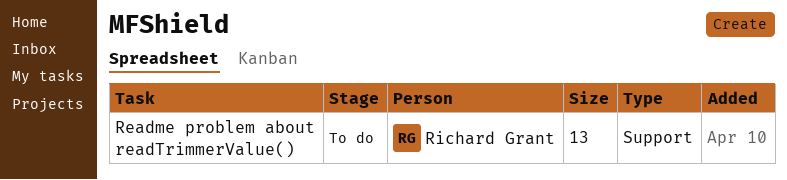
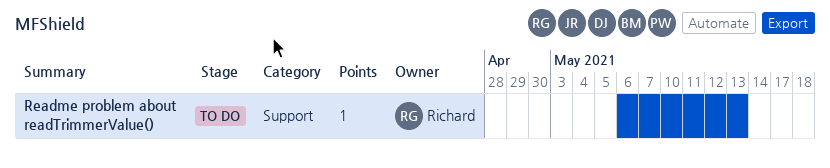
Readme problem about readTrimmerValue(), estimate: 13 -> 1

